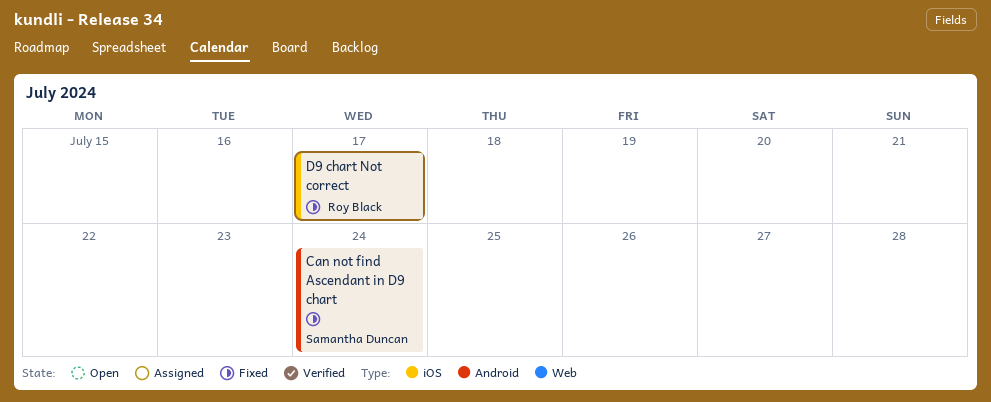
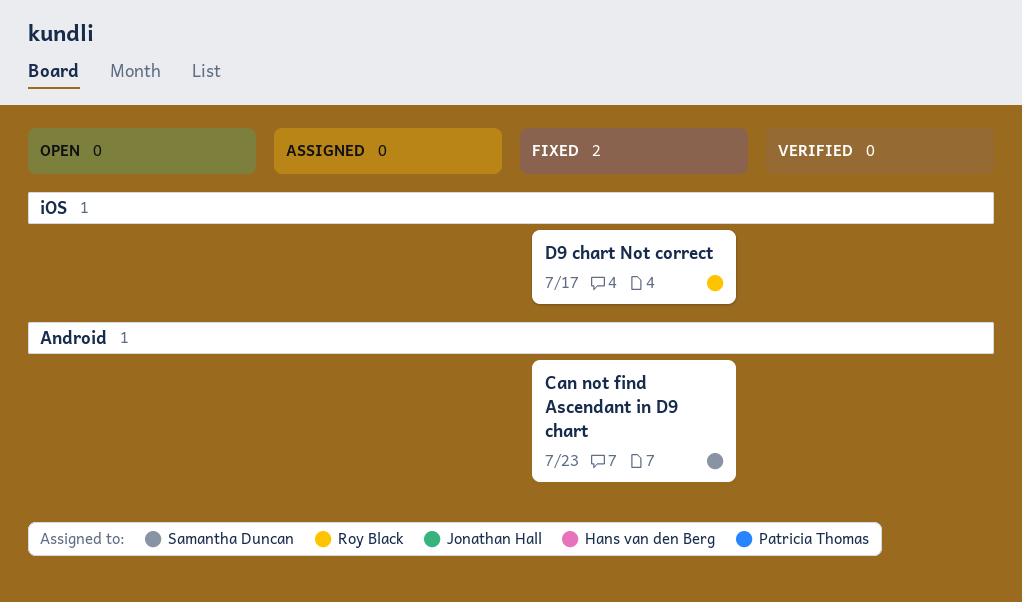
Can not find Ascendant in D9 chart, due: Jul 24 -> Jul 23

